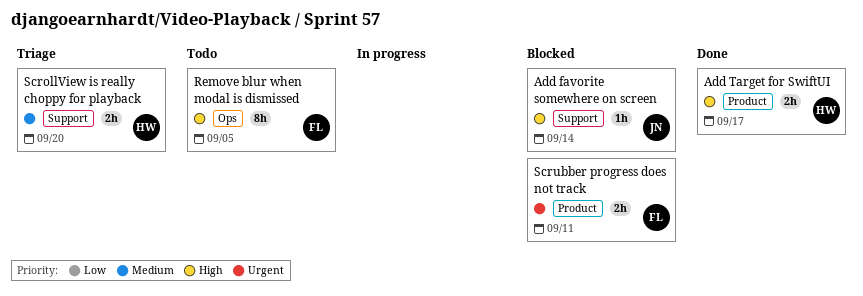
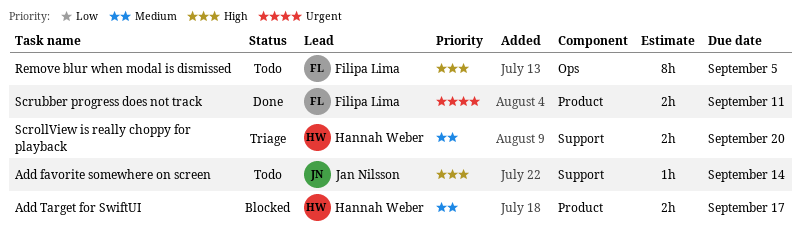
Add favorite somewhere on screen, status: Blocked -> Todo
Add Target for SwiftUI, status: Done -> Blocked
Add Target for SwiftUI, priority: High -> Medium
Scrubber progress does not track, status: Blocked -> Done

